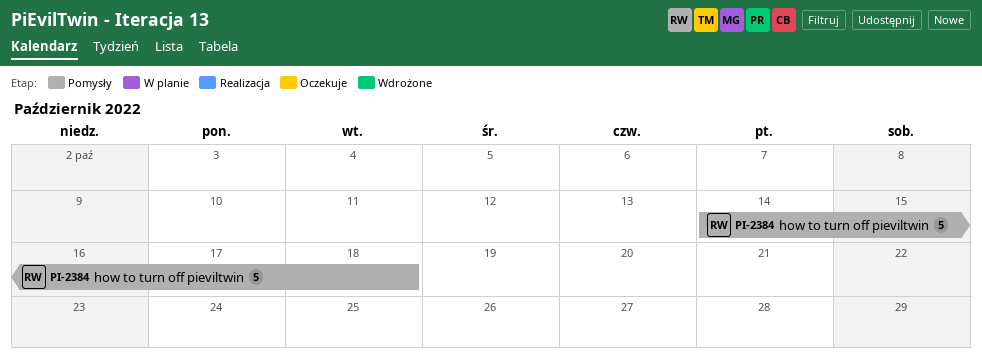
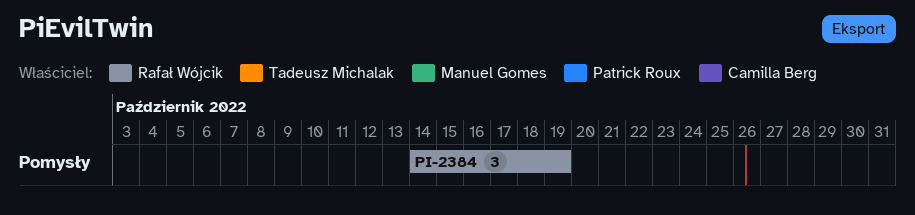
PI-2384, estimate: 5 -> 3
PI-2384, due: Oct 18 -> Oct 19

